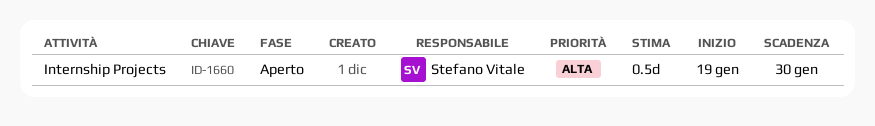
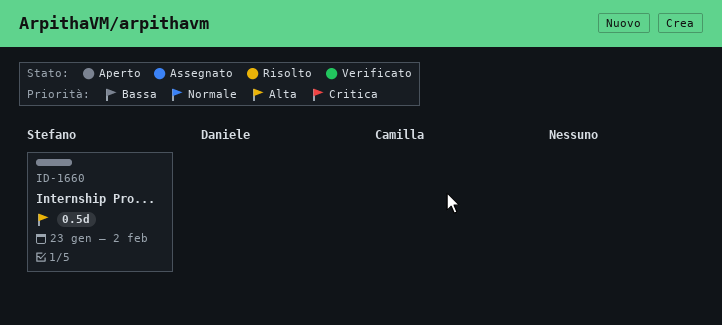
ID-1660, start: Jan 19 -> Jan 23
ID-1660, due: Jan 30 -> Feb 2

